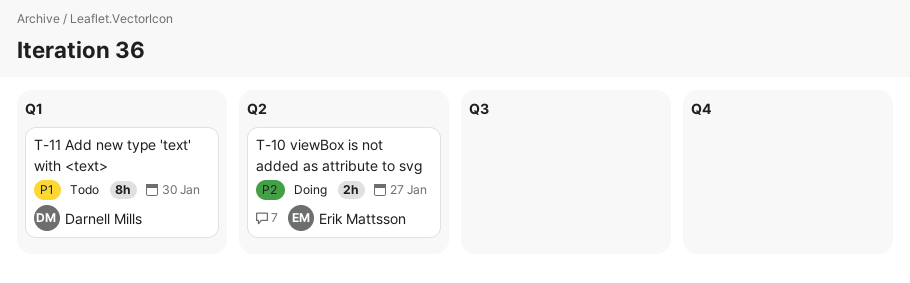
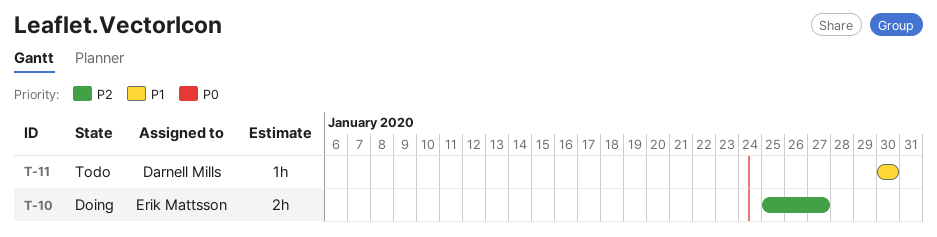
T-11, estimate: 8h -> 1h

